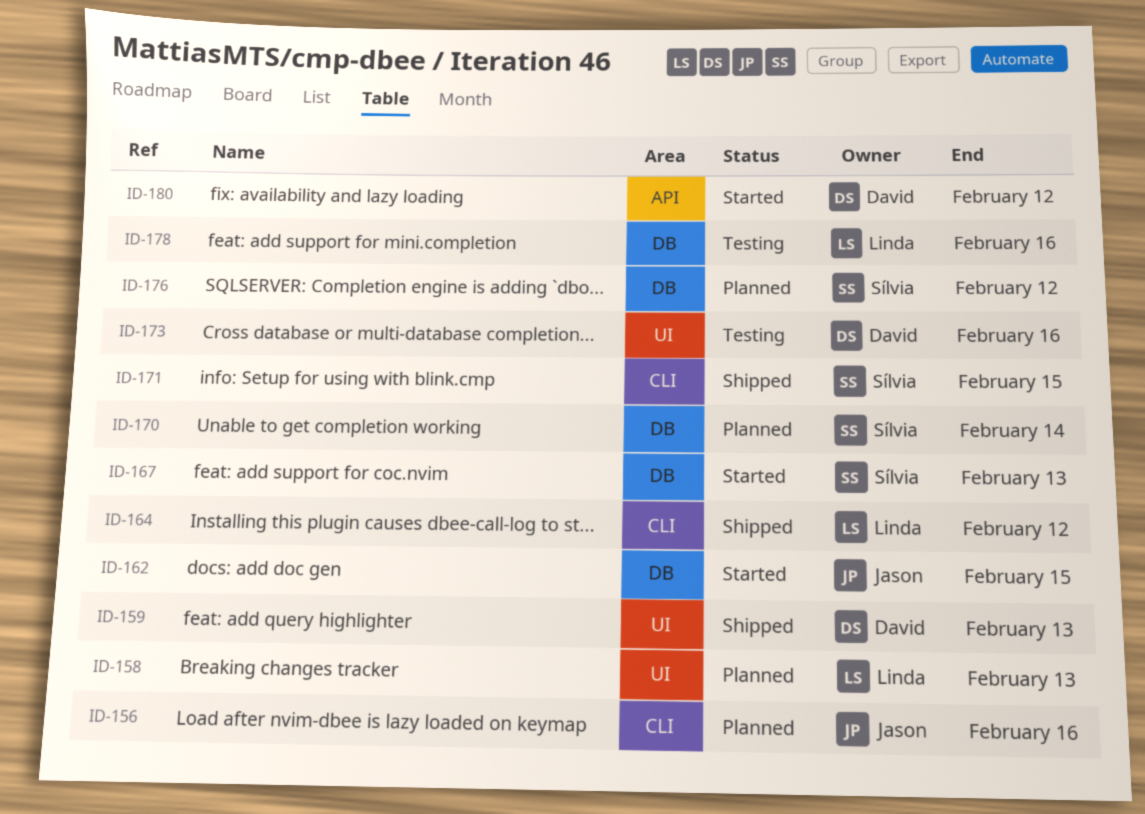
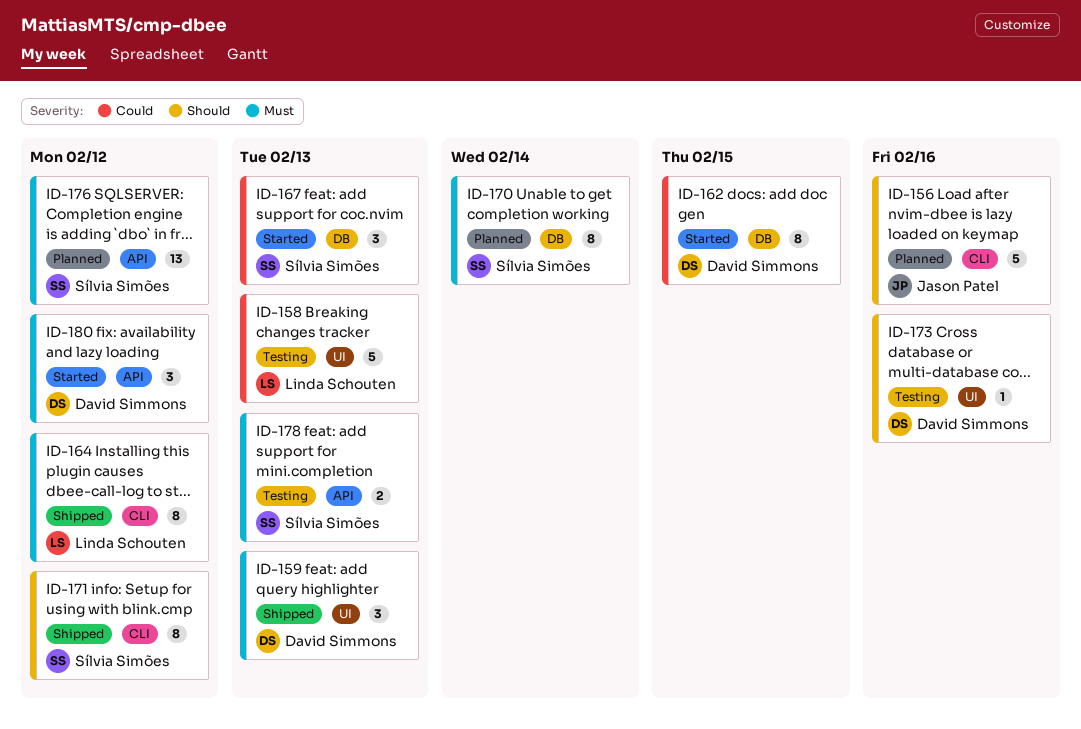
ID-158, status: Planned -> Testing
ID-162, owner: Jason Patel -> David Simmons
ID-171, due: Feb 15 -> Feb 12
ID-176, label: DB -> API
ID-178, owner: Linda Schouten -> Sílvia Simões
ID-178, label: DB -> API
ID-178, due: Feb 16 -> Feb 13

